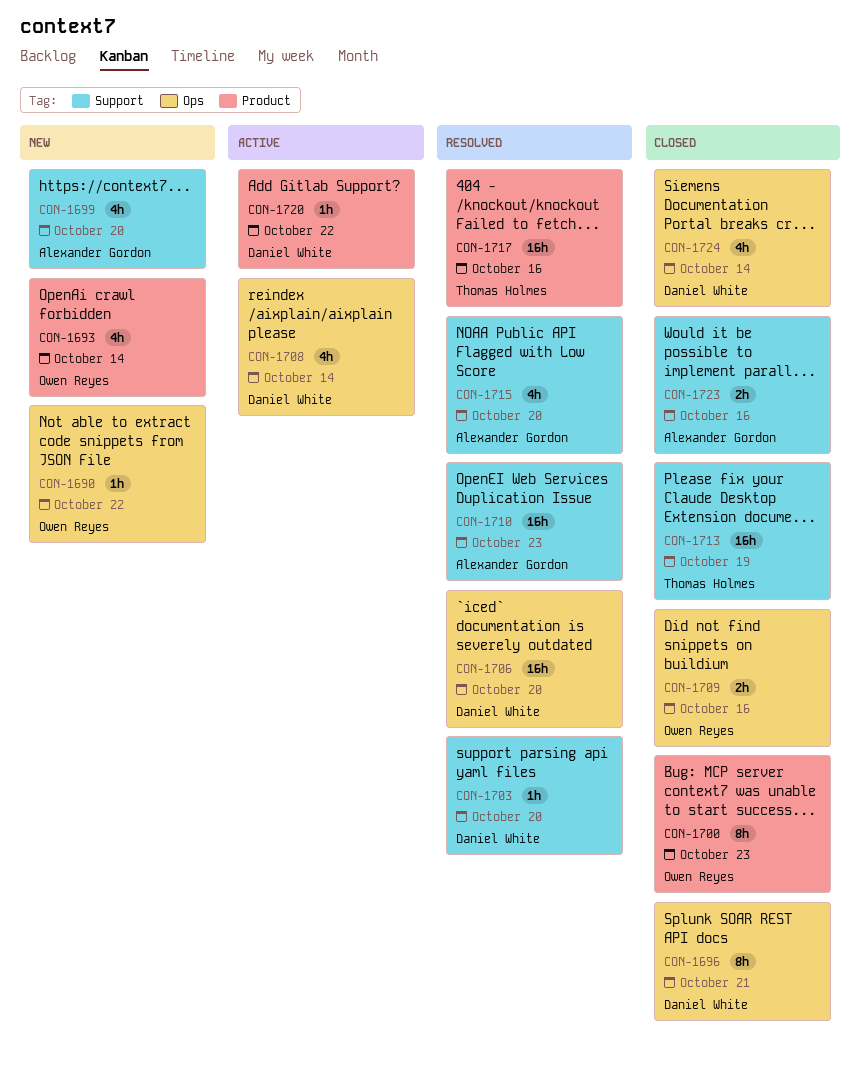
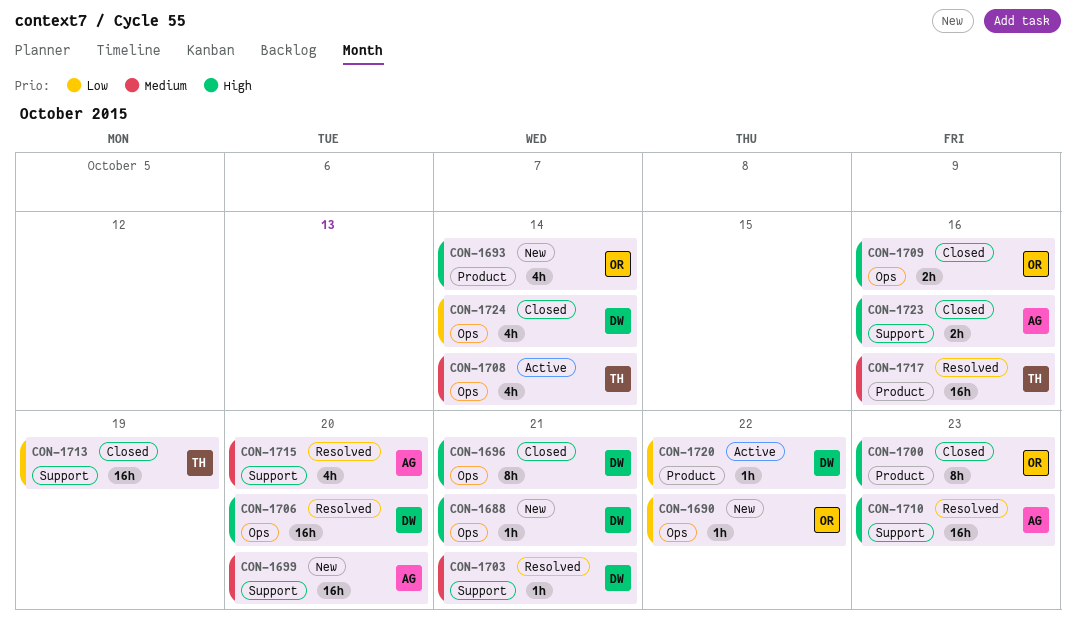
CON-1688: none -> present
CON-1699, estimate: 4h -> 16h
CON-1703, due: Oct 20 -> Oct 21
CON-1708, owner: Daniel White -> Thomas Holmes

